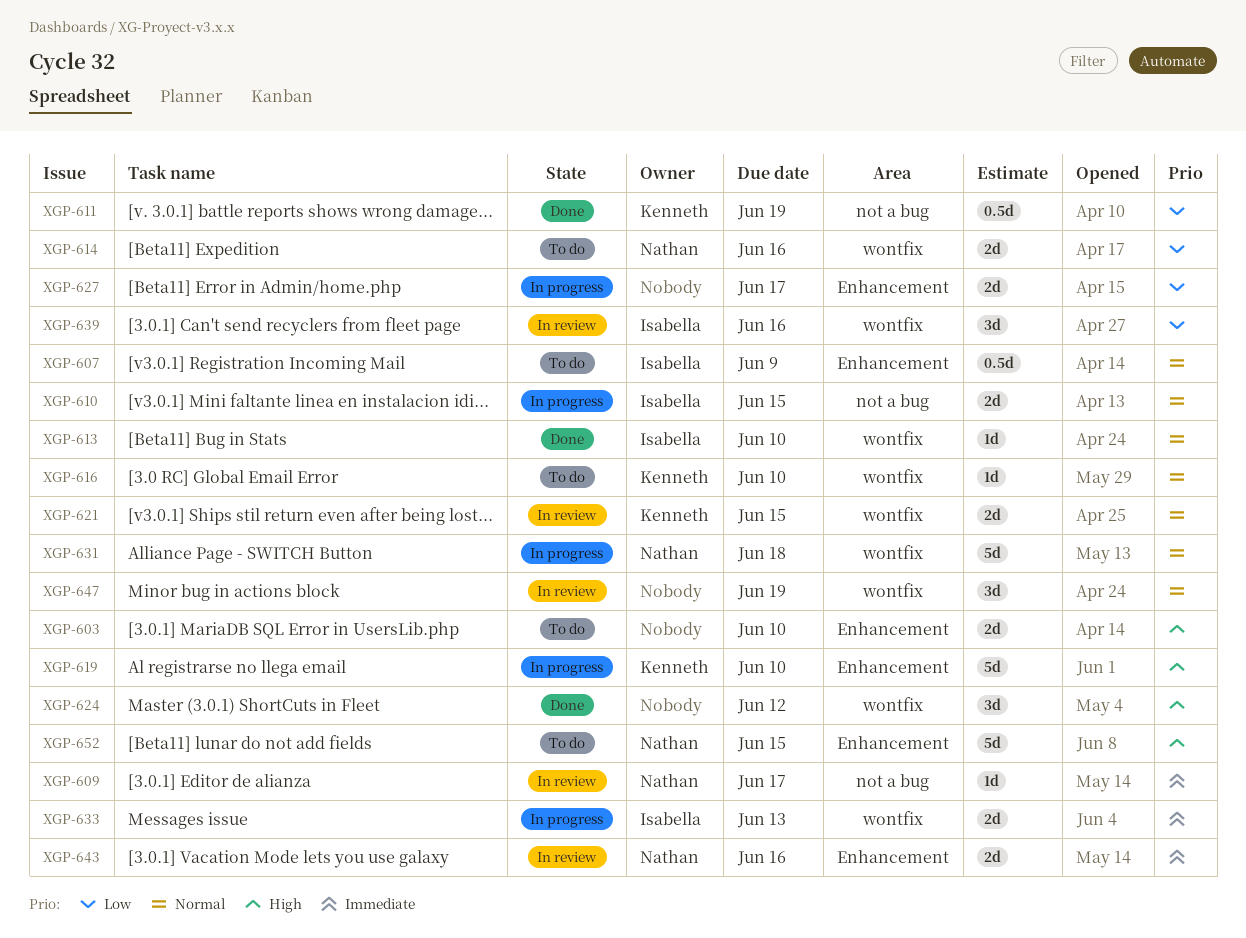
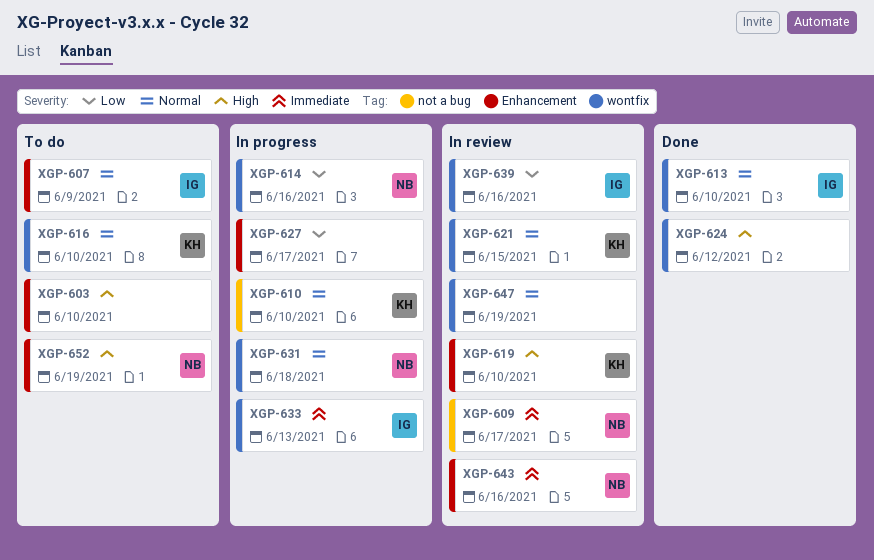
XGP-610, owner: Isabella -> Kenneth
XGP-610, due: Jun 15 -> Jun 10
XGP-611: present -> none
XGP-614, status: To do -> In progress
XGP-619, status: In progress -> In review
XGP-652, due: Jun 15 -> Jun 19

